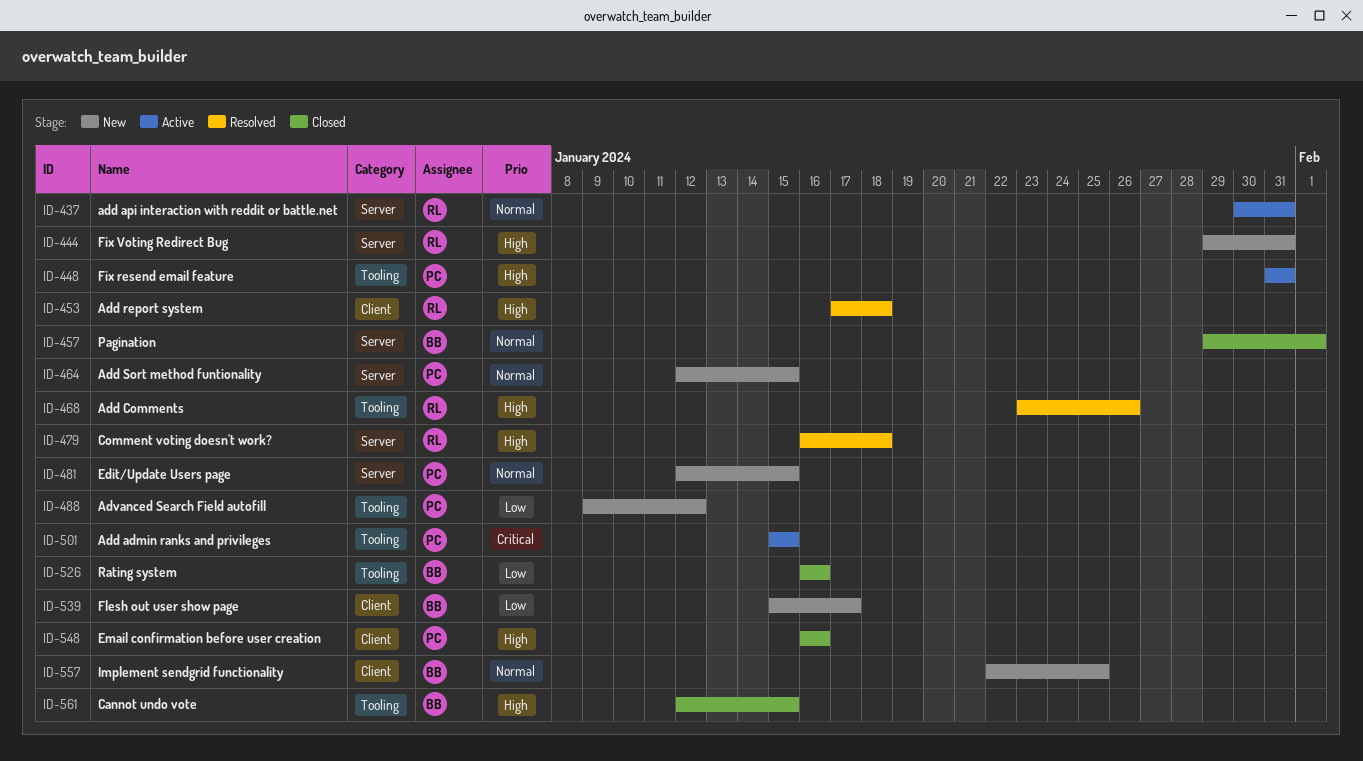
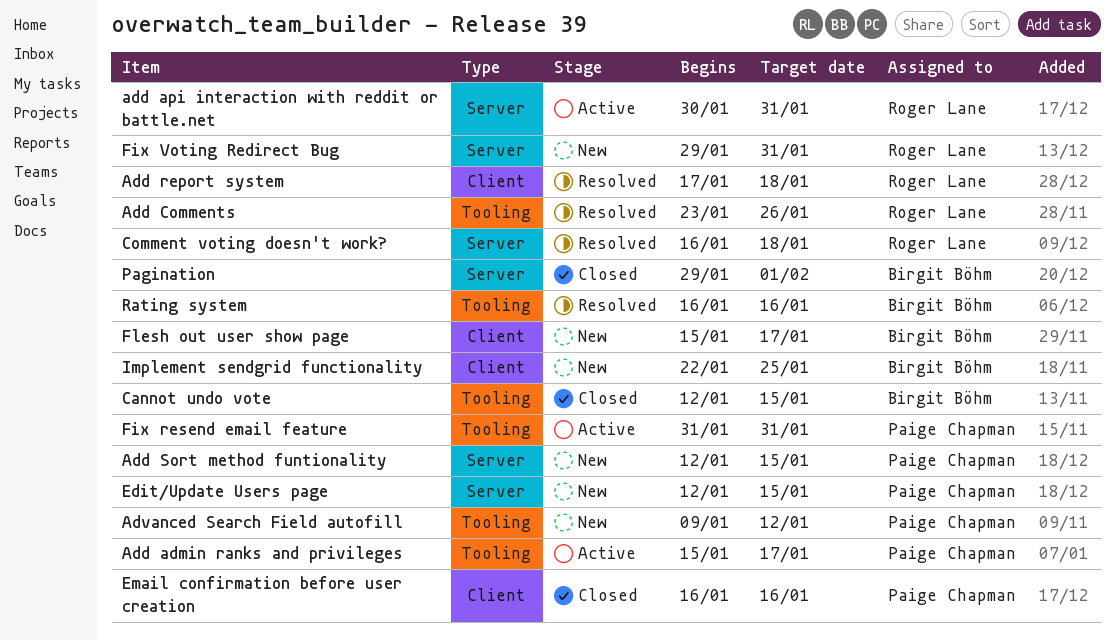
Add admin ranks and privileges, due: Jan 15 -> Jan 17
Rating system, status: Closed -> Resolved

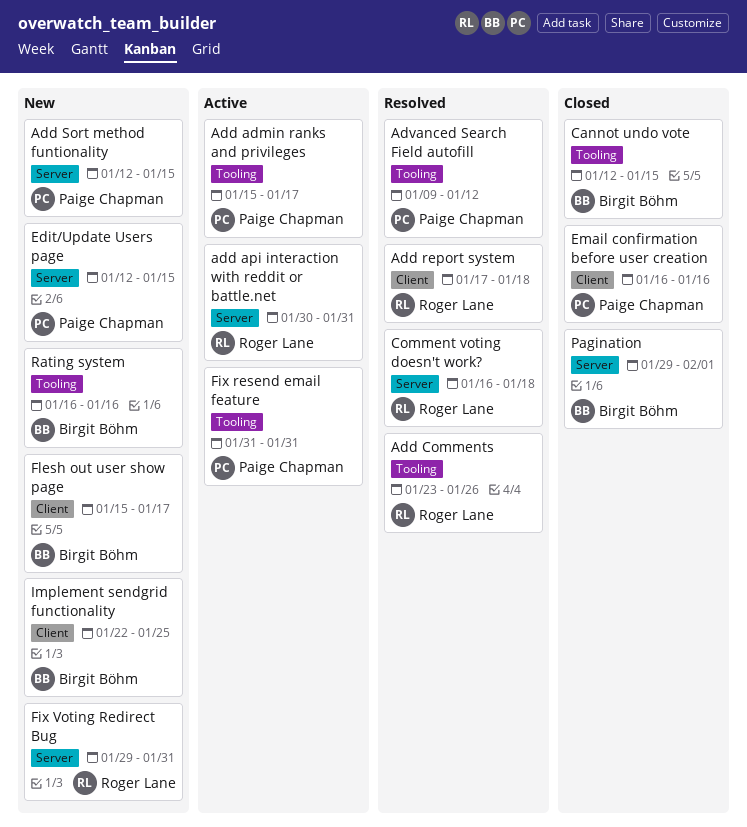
Advanced Search Field autofill, status: New -> Resolved
Rating system, status: Resolved -> New

